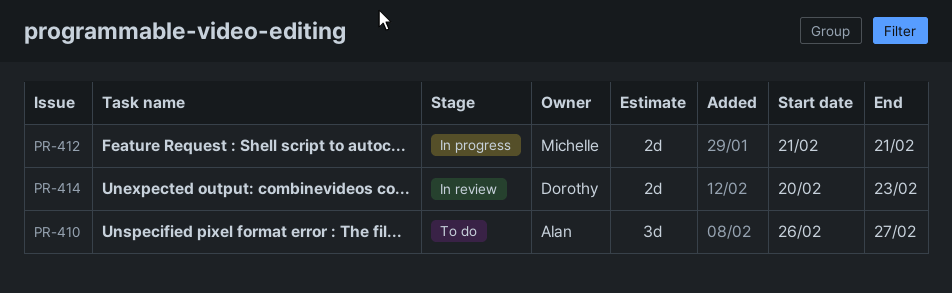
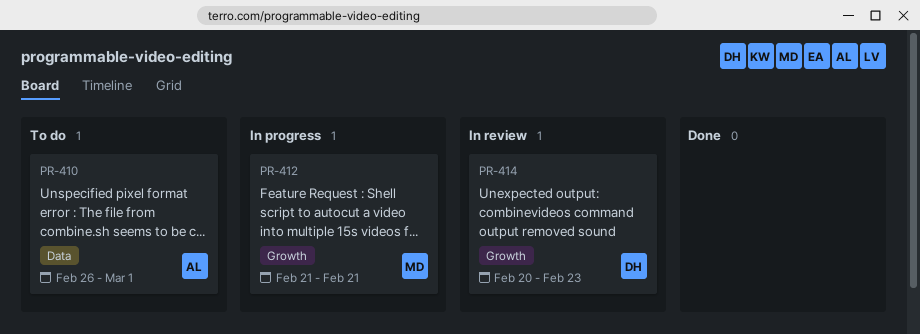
PR-410, due: Feb 27 -> Mar 1

